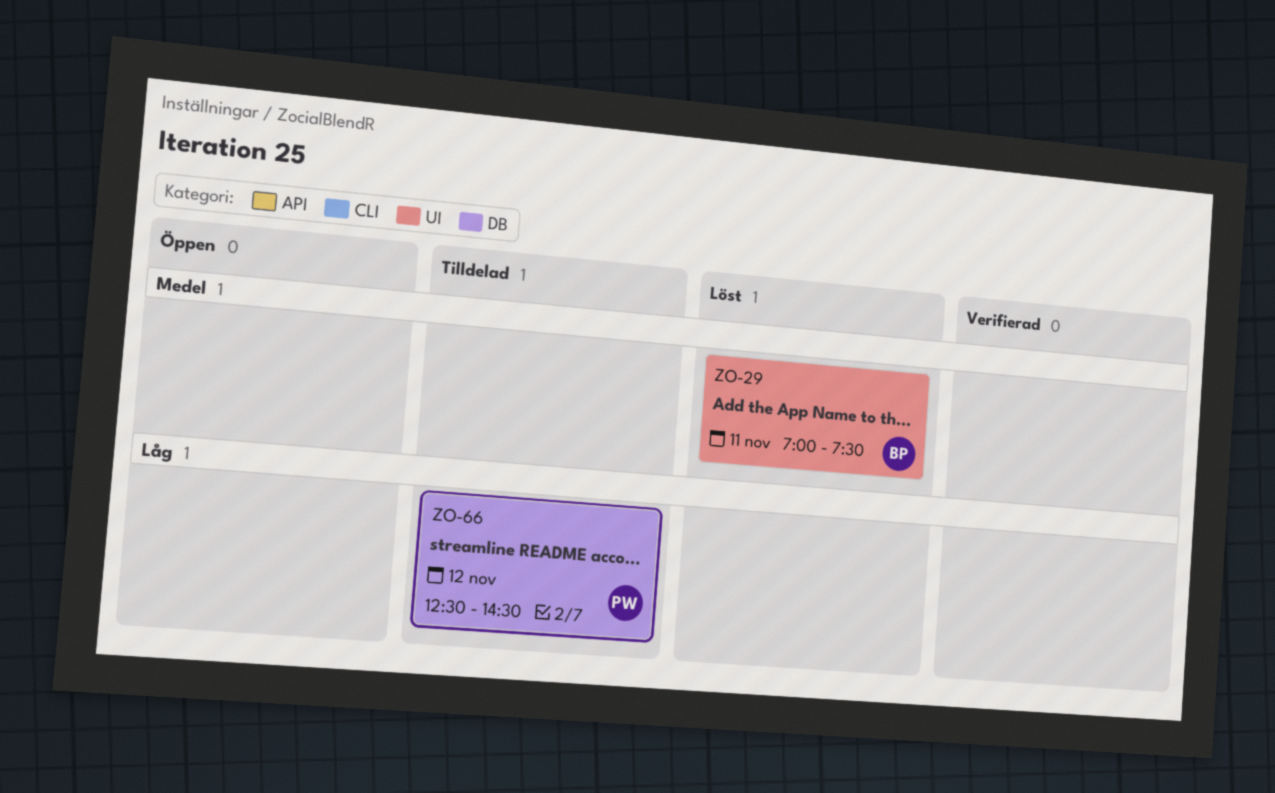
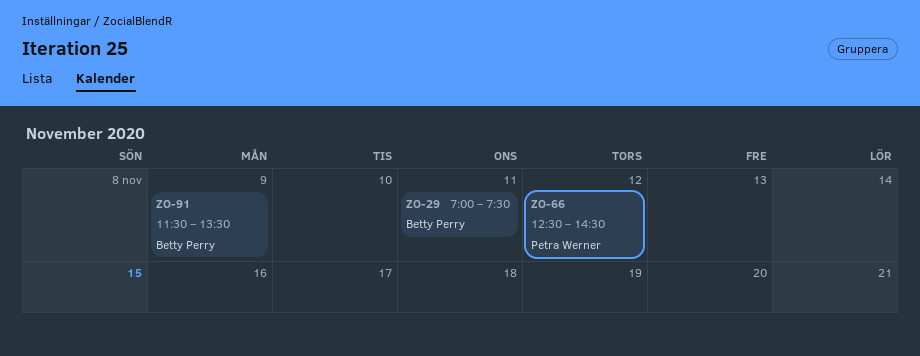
ZO-91: none -> present

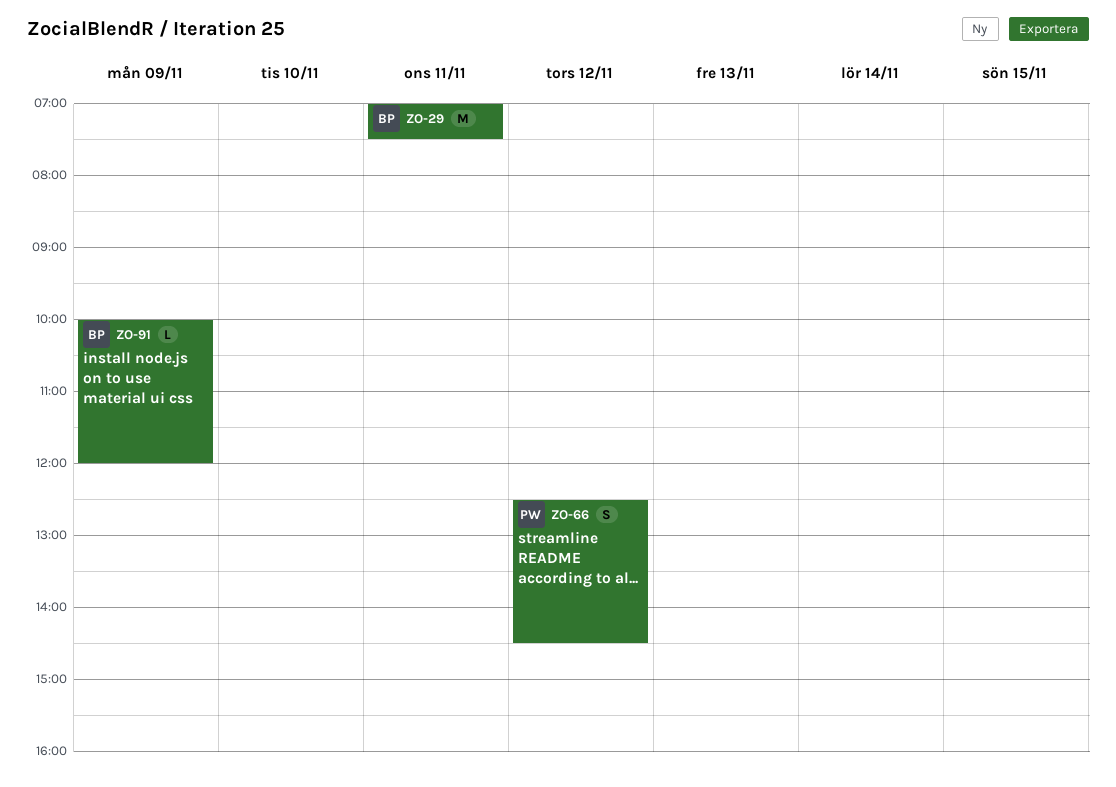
ZO-91, begins: 11:30 -> 10:00
ZO-91, ends: 13:30 -> 12:00

